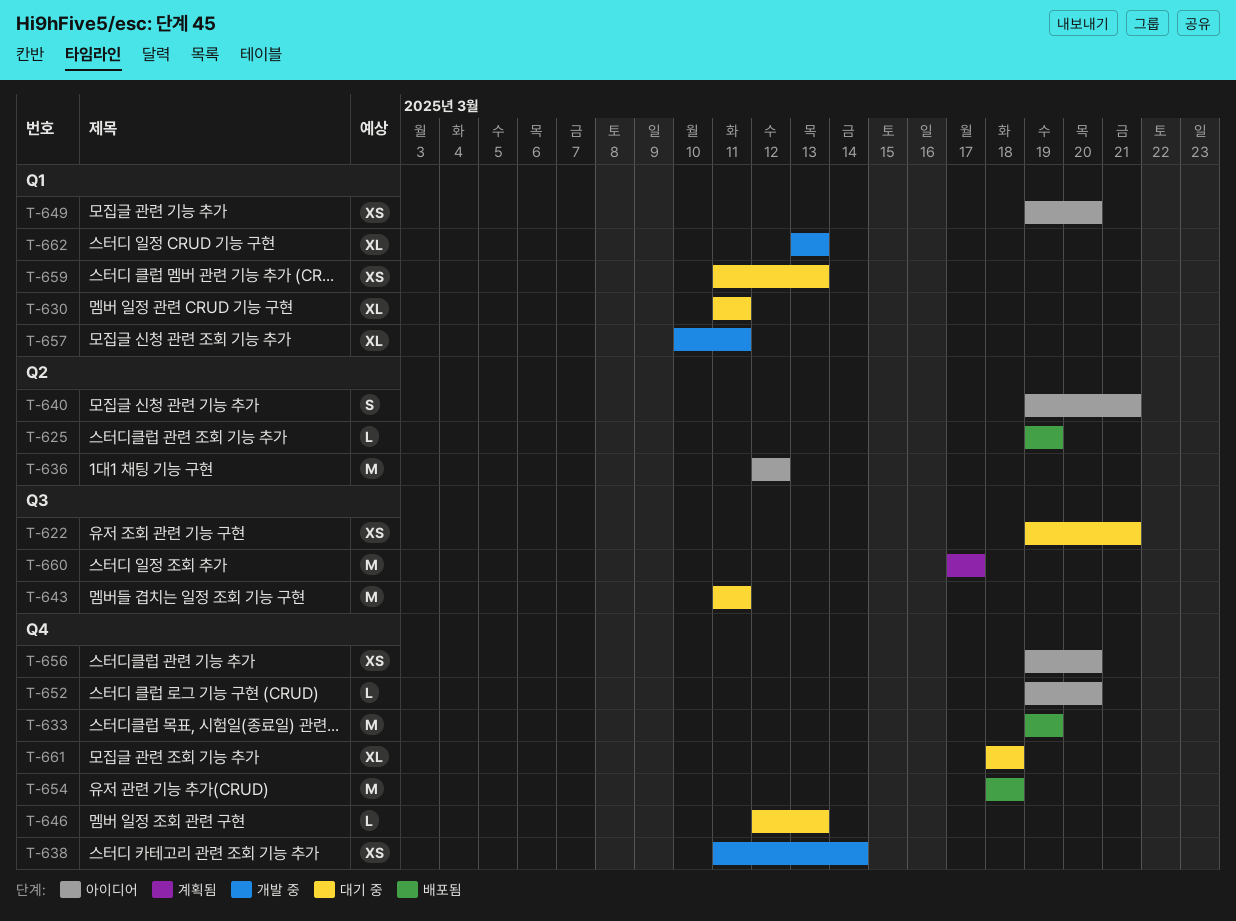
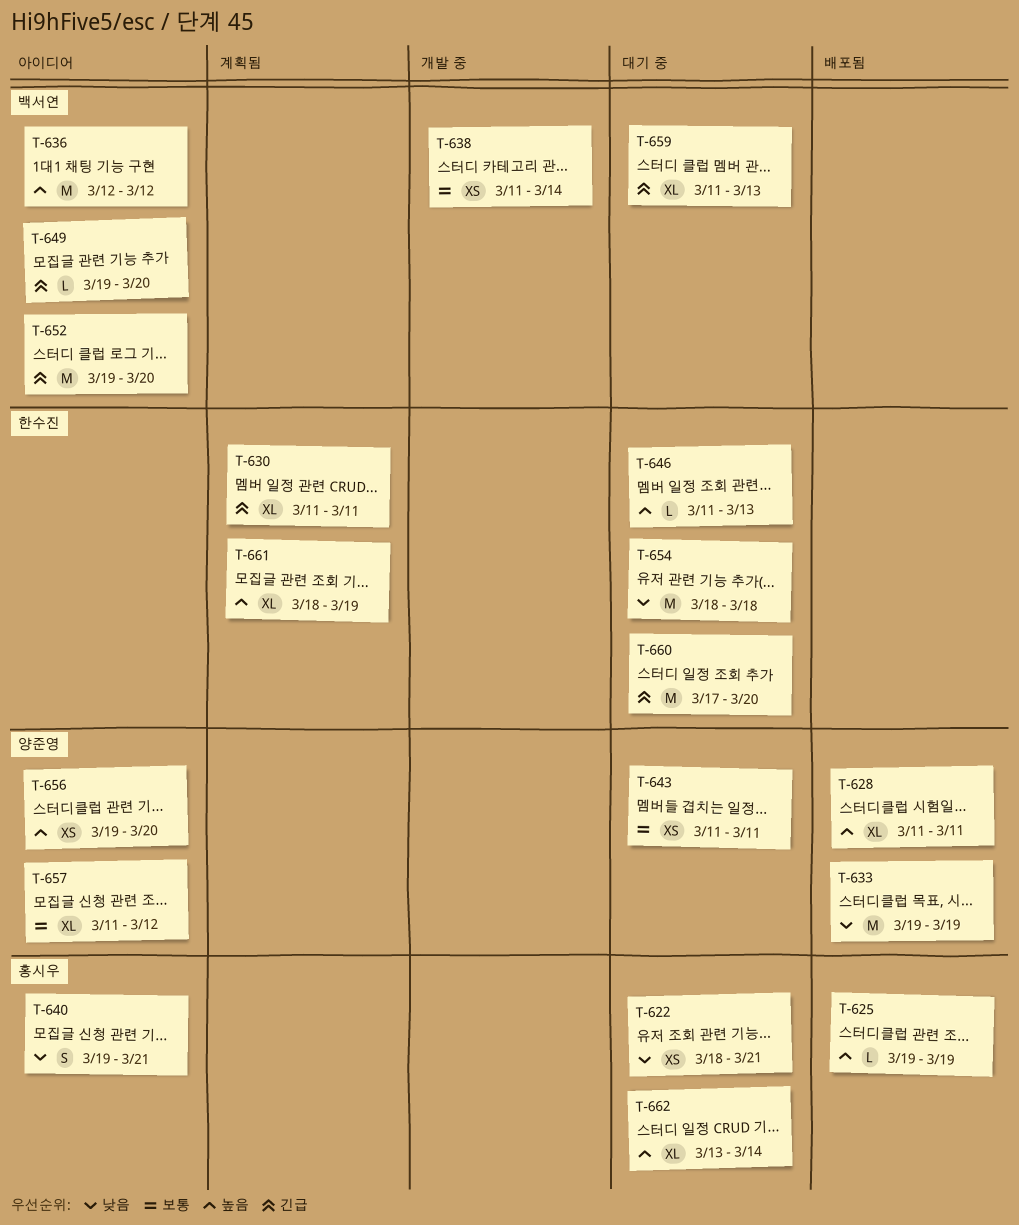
T-622, start: Mar 19 -> Mar 18
T-628: none -> present
T-630, status: 대기 중 -> 계획됨
T-643, estimate: M -> XS
T-646, start: Mar 12 -> Mar 11
T-649, estimate: XS -> L
T-652, estimate: L -> M
T-654, status: 배포됨 -> 대기 중
T-657, status: 개발 중 -> 아이디어
T-657, start: Mar 10 -> Mar 11
T-657, due: Mar 11 -> Mar 12
T-659, estimate: XS -> XL
T-660, status: 계획됨 -> 대기 중
T-660, due: Mar 17 -> Mar 20
T-661, status: 대기 중 -> 계획됨
T-661, due: Mar 18 -> Mar 19
T-662, status: 개발 중 -> 대기 중
T-662, due: Mar 13 -> Mar 14

